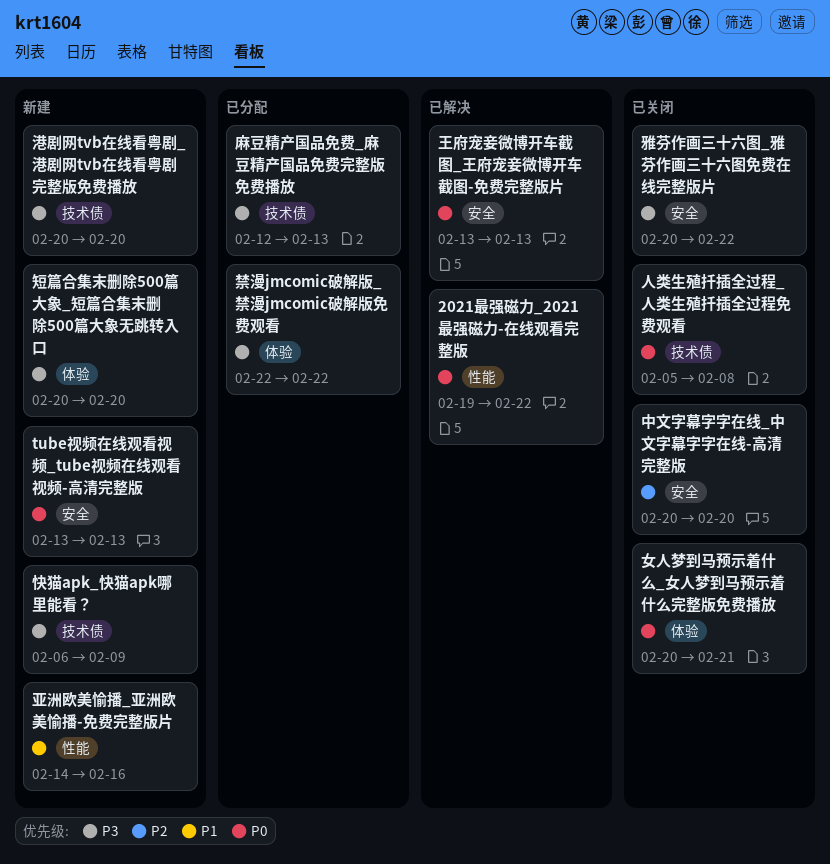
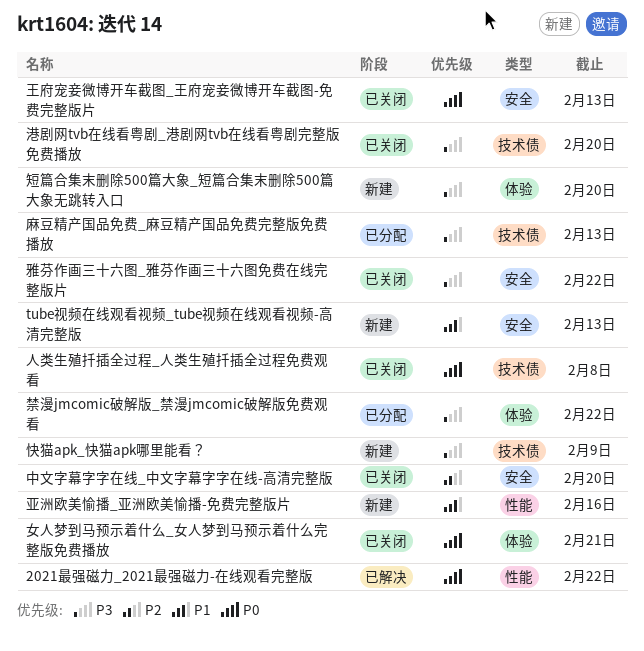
tube视频在线观看视频_tube视频在线观看视频-高清完整版, priority: P0 -> P1
港剧网tvb在线看粤剧_港剧网tvb在线看粤剧完整版免费播放, status: 新建 -> 已关闭
王府宠妾微博开车截图_王府宠妾微博开车截图-免费完整版片, status: 已解决 -> 已关闭

